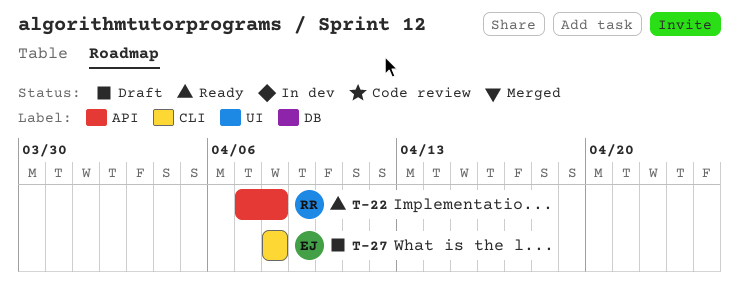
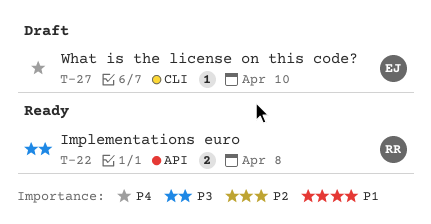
T-27, due: Apr 8 -> Apr 10

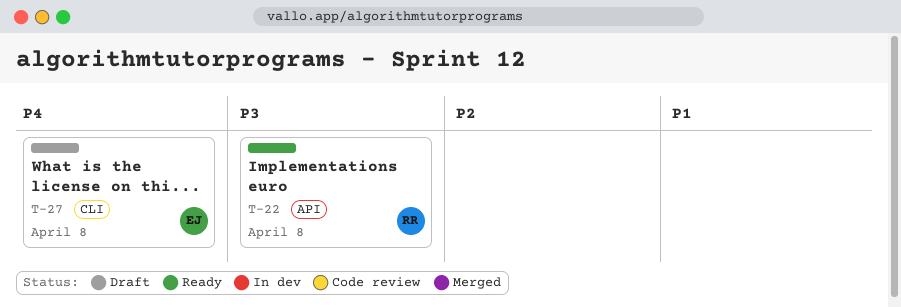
T-27, due: Apr 10 -> Apr 8

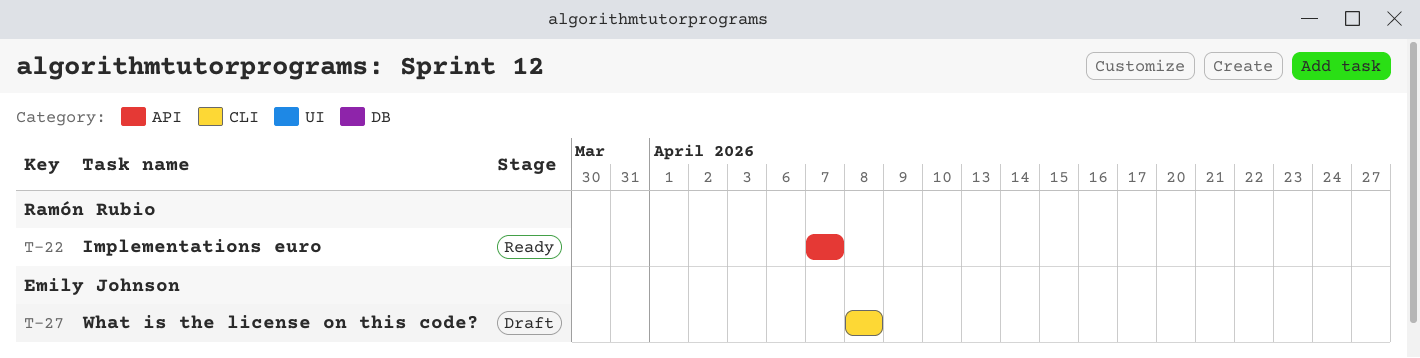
T-22, due: Apr 8 -> Apr 7

